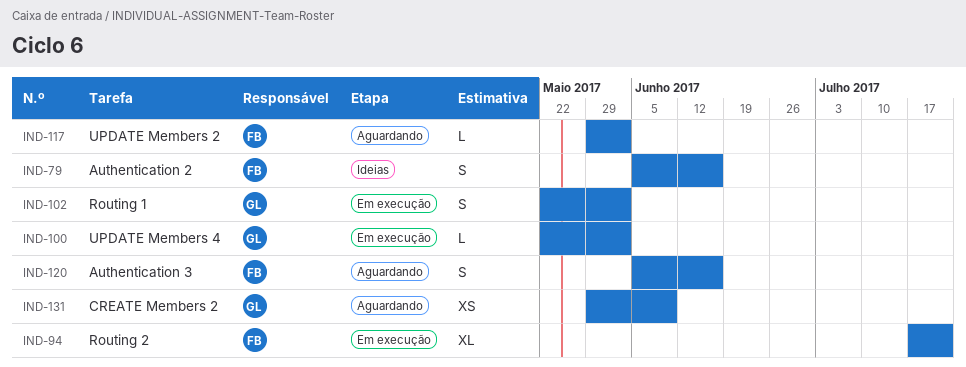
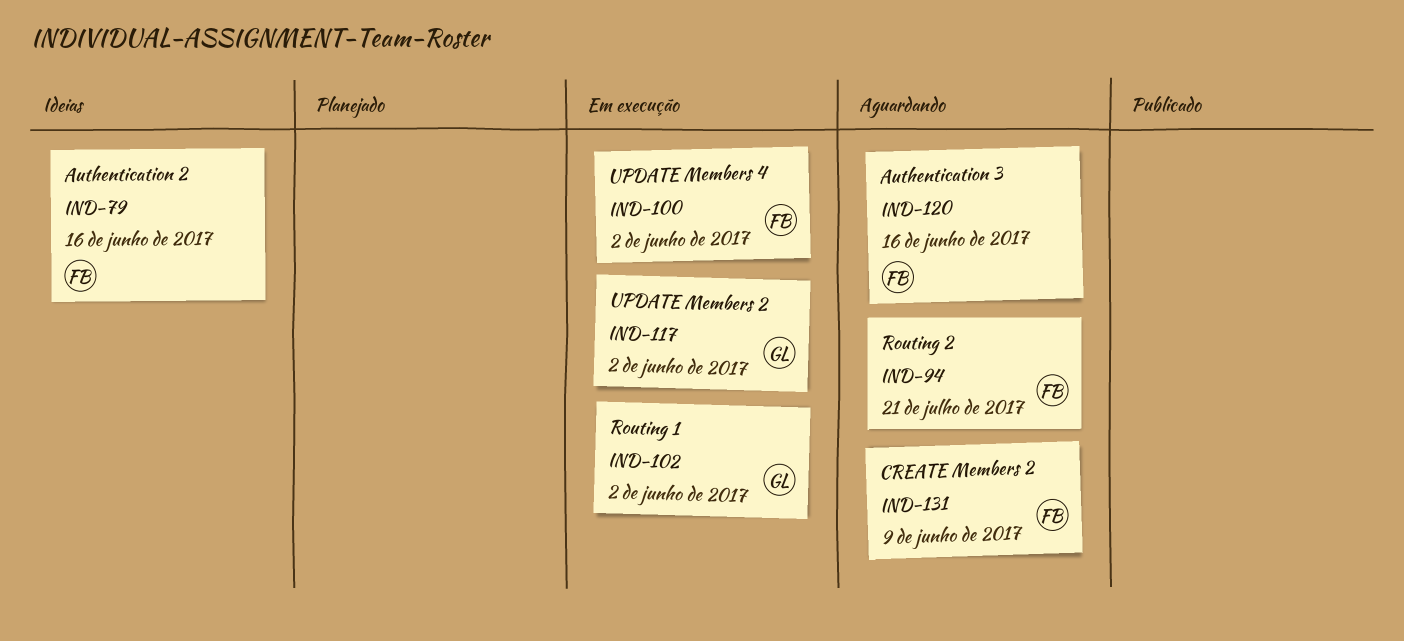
IND-94, status: Em execução -> Aguardando
IND-100, owner: GL -> FB
IND-117, status: Aguardando -> Em execução
IND-117, owner: FB -> GL
IND-131, owner: GL -> FB

